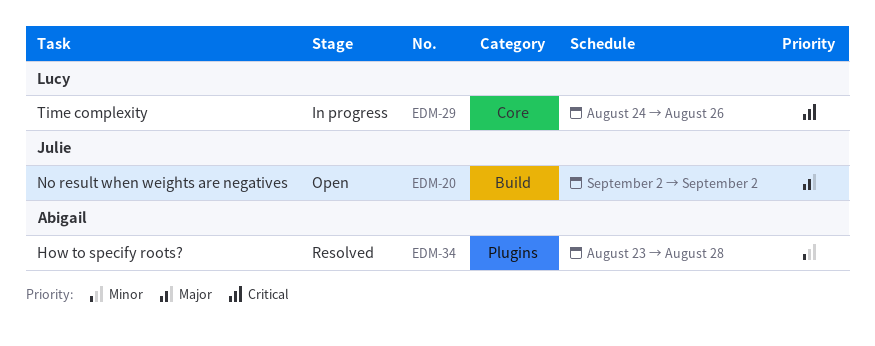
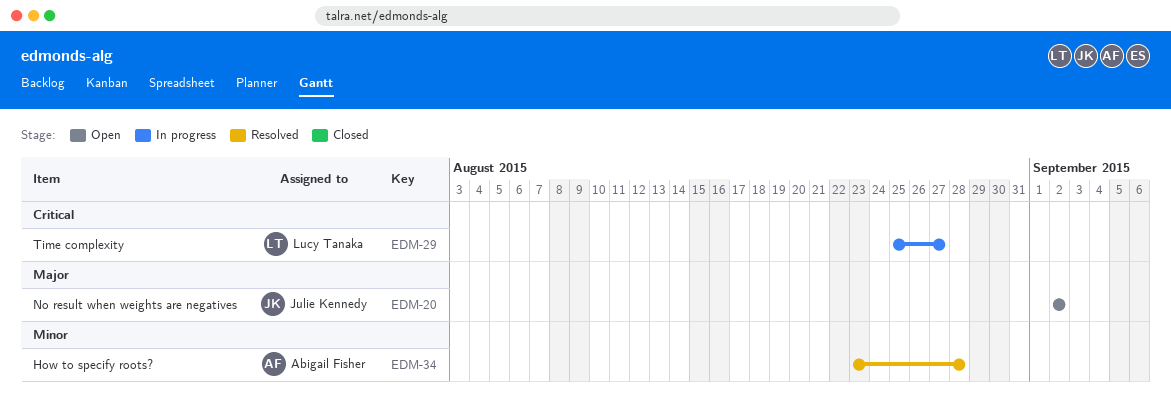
EDM-29, start: Aug 24 -> Aug 25
EDM-29, due: Aug 26 -> Aug 27

